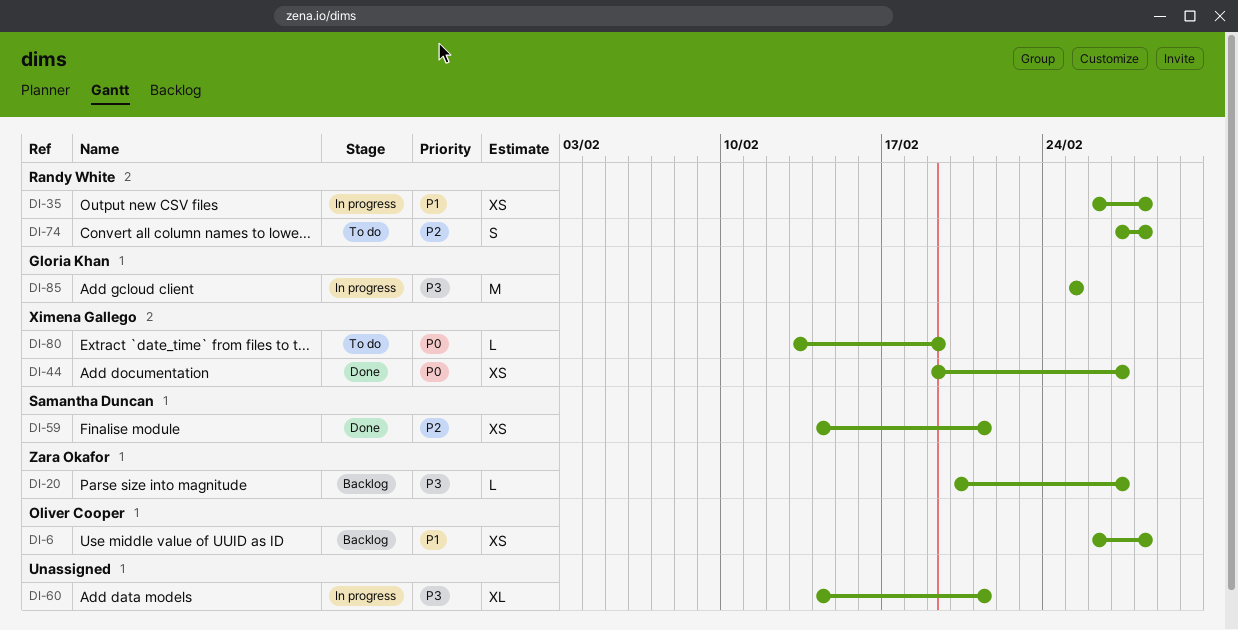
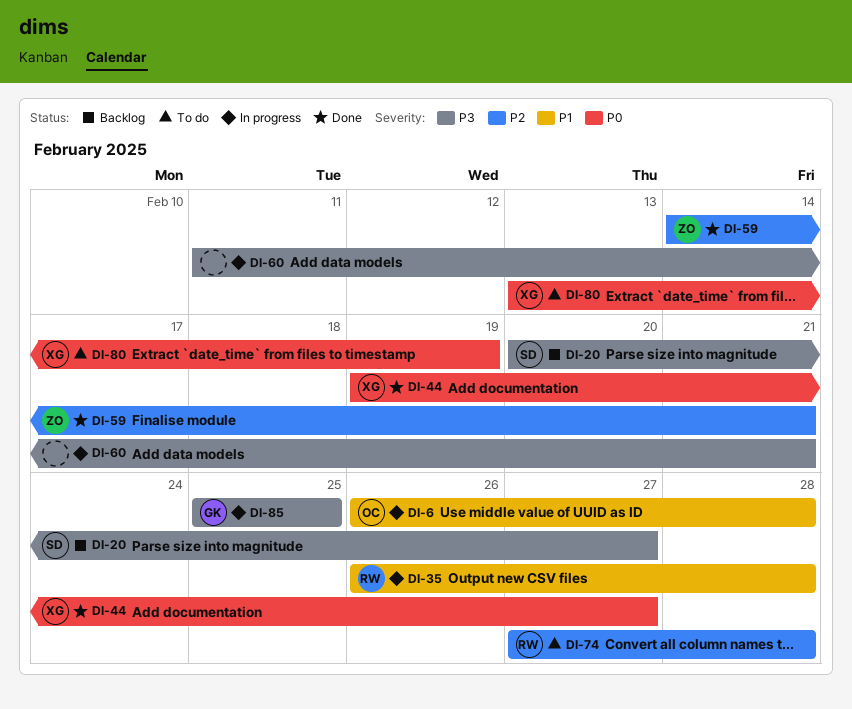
DI-6, status: Backlog -> In progress
DI-20, owner: Zara Okafor -> Samantha Duncan
DI-59, owner: Samantha Duncan -> Zara Okafor
DI-60, start: Feb 14 -> Feb 11

